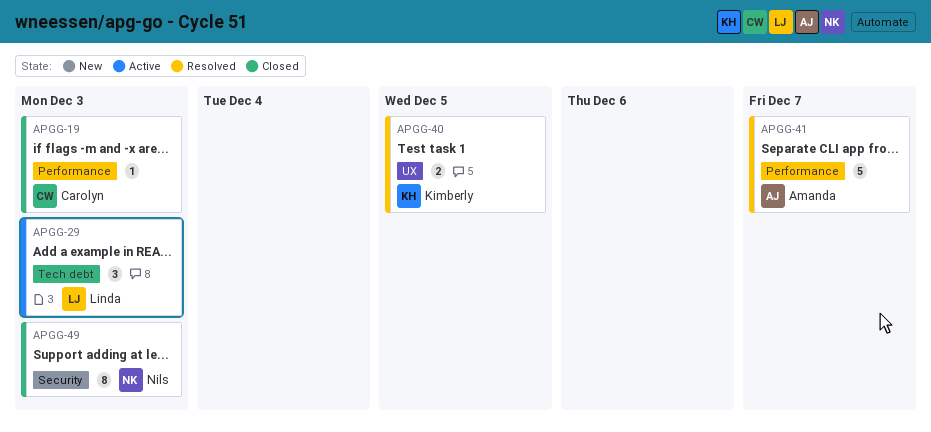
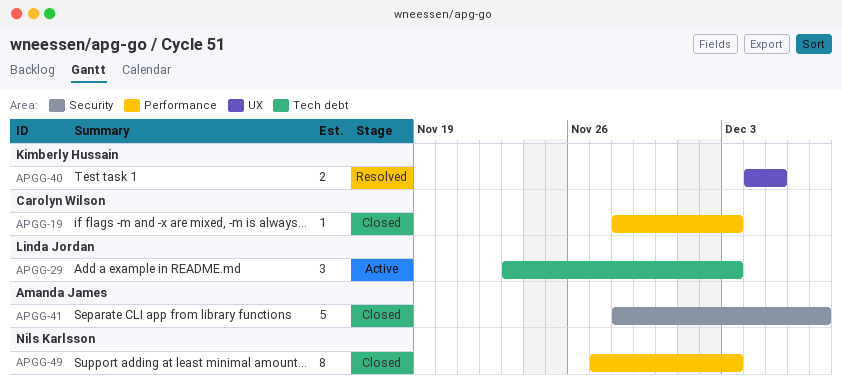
APGG-41, status: Resolved -> Closed
APGG-41, label: Performance -> Security
APGG-49, label: Security -> Performance

